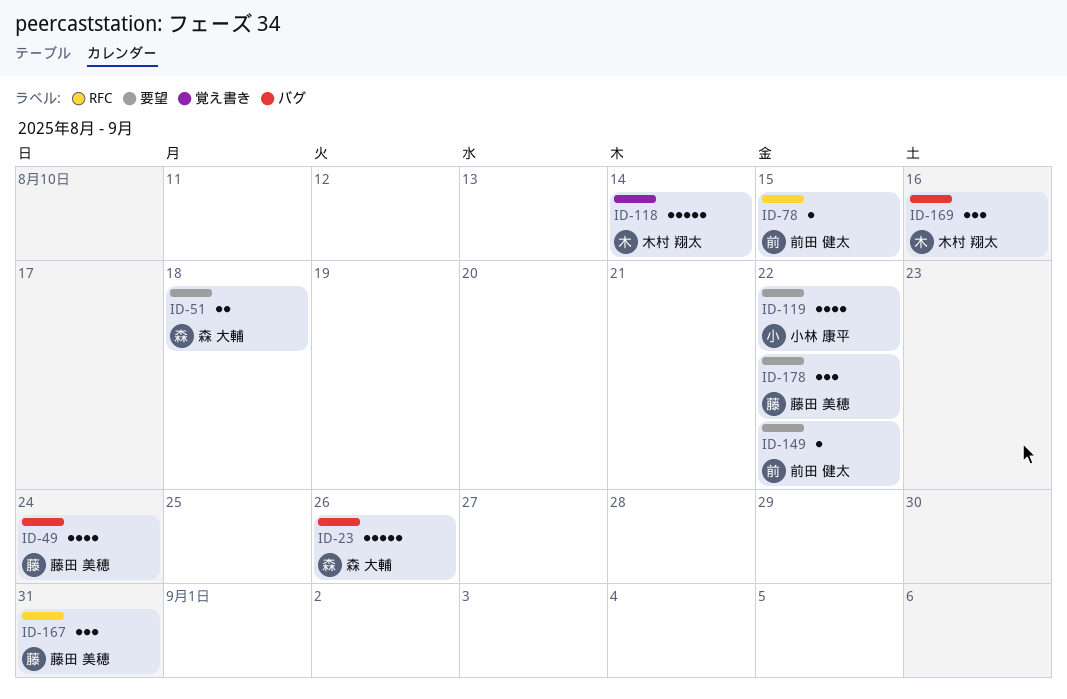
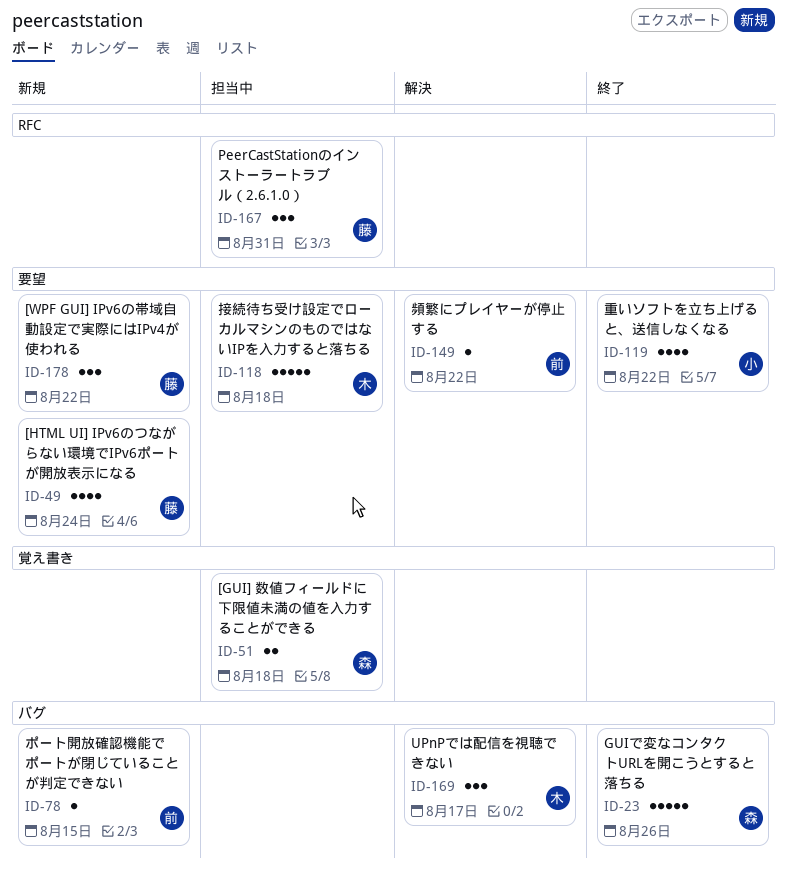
ID-49, label: バグ -> 要望
ID-51, label: 要望 -> 覚え書き
ID-78, label: RFC -> バグ
ID-118, label: 覚え書き -> 要望
ID-118, due: Aug 14 -> Aug 18
ID-169, due: Aug 16 -> Aug 17

